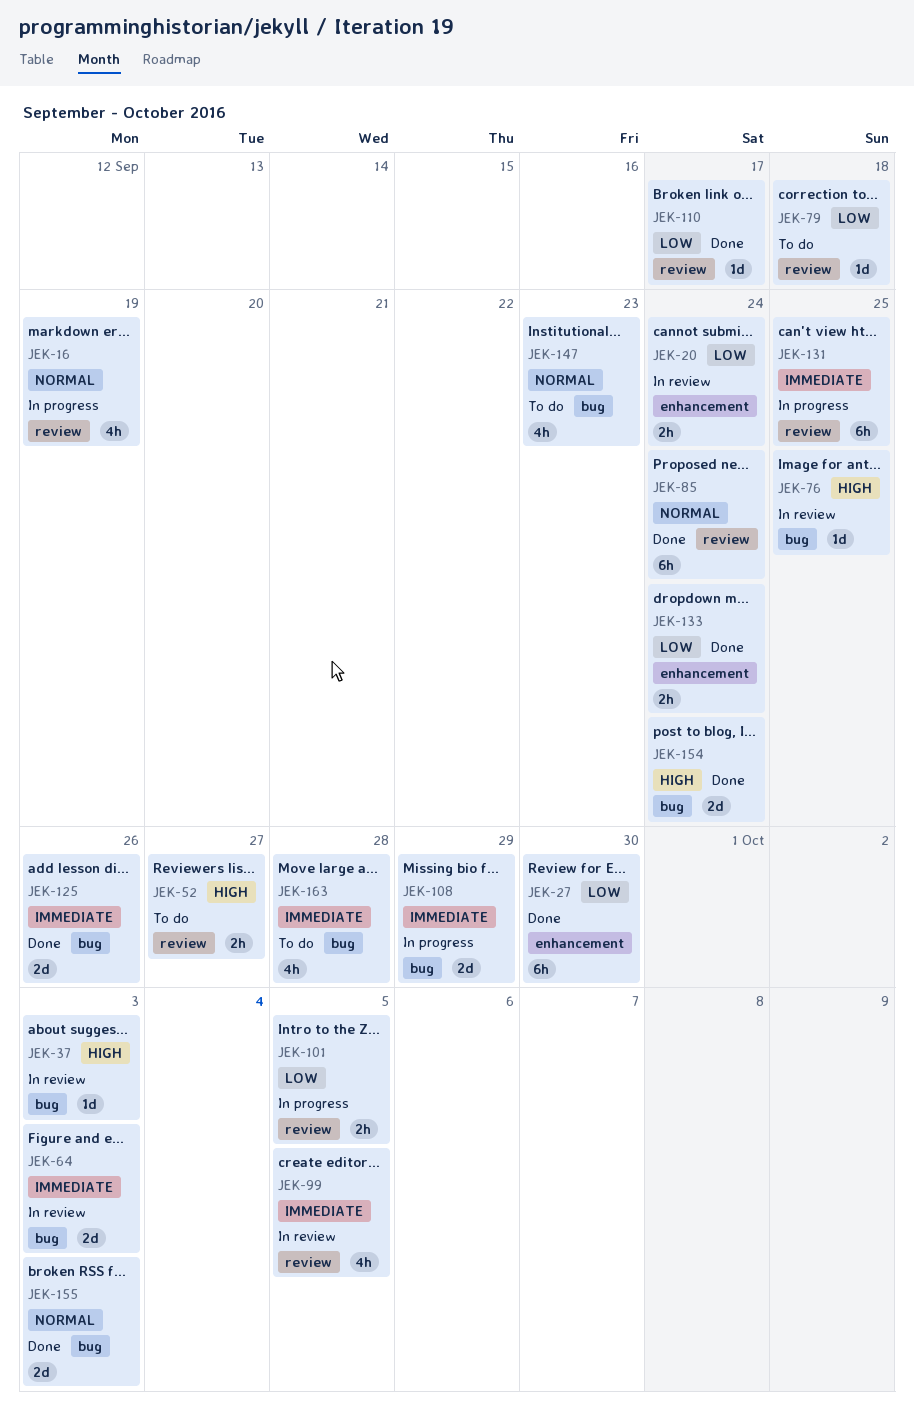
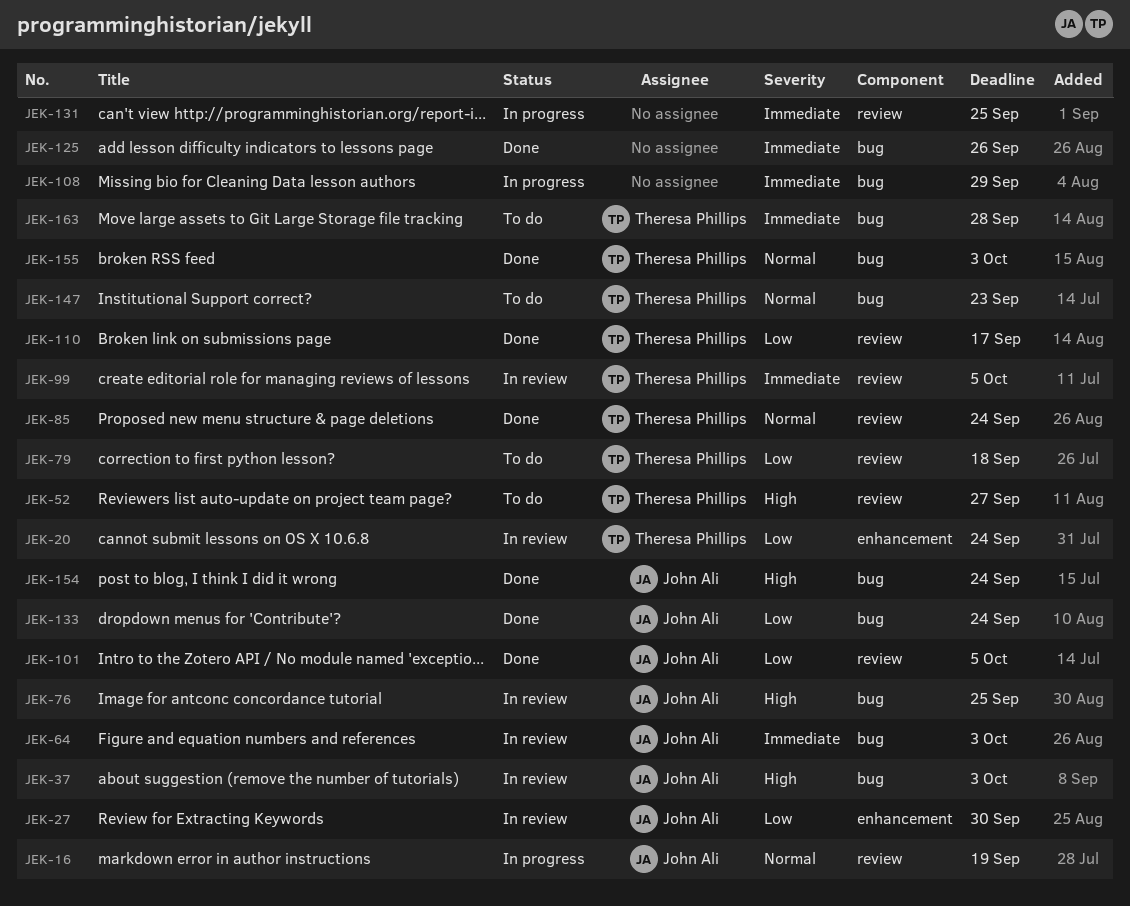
JEK-27, status: Done -> In review
JEK-101, status: In progress -> Done
JEK-133, label: enhancement -> bug

